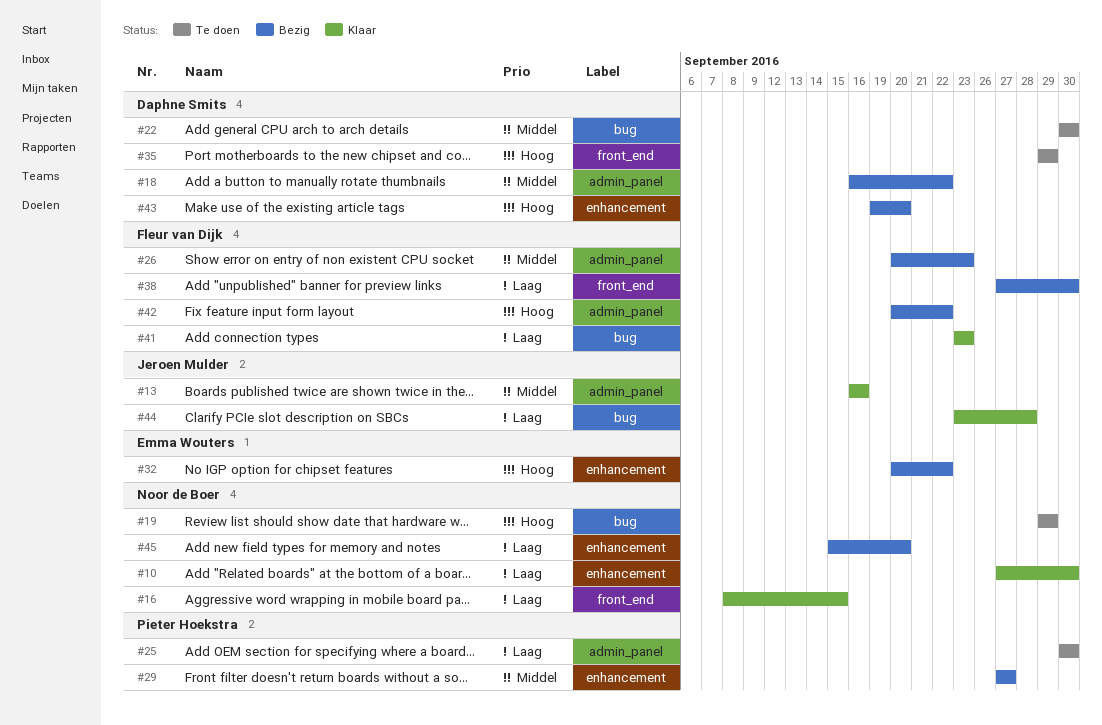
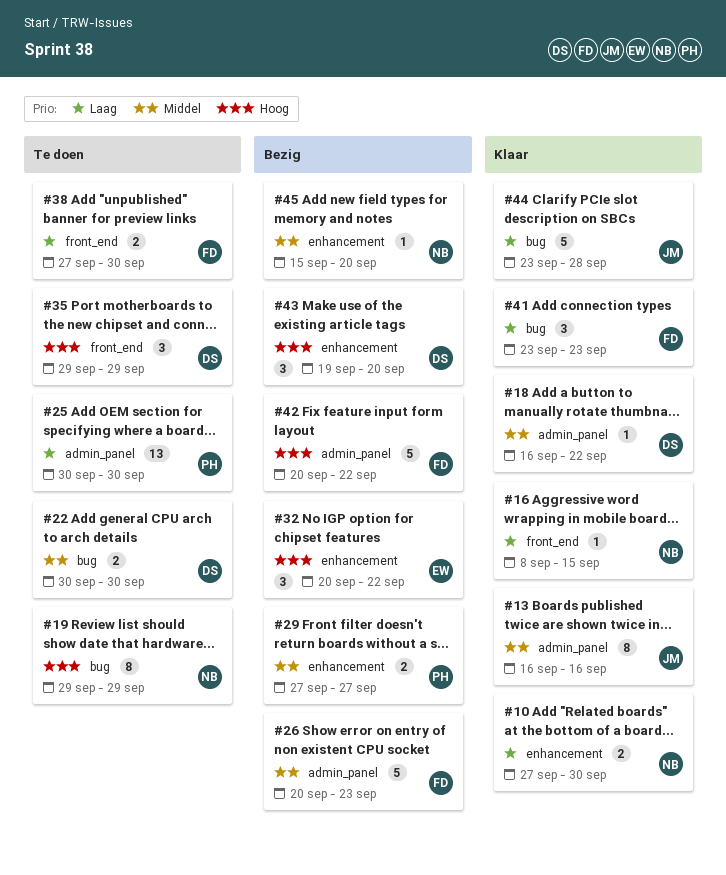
#18, status: Bezig -> Klaar
#38, status: Bezig -> Te doen
#45, priority: Laag -> Middel

